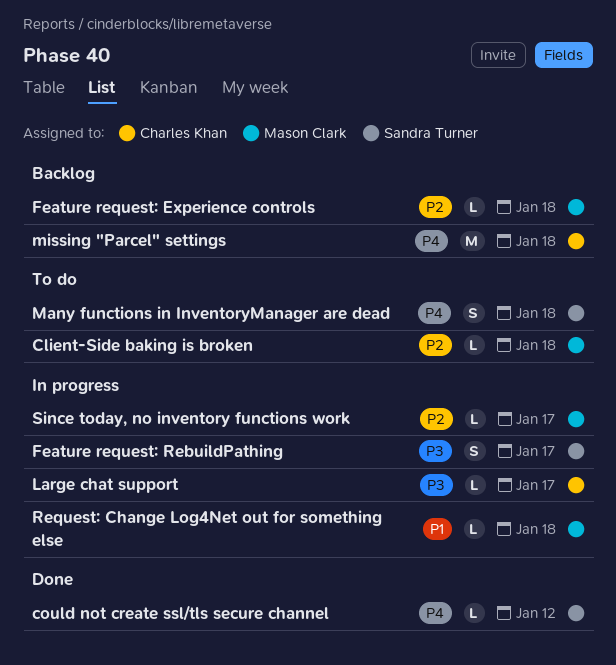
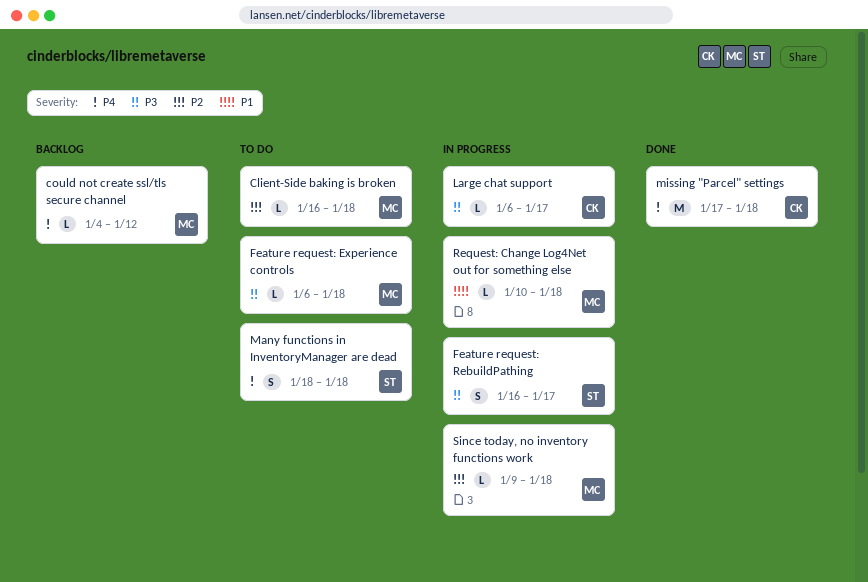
could not create ssl/tls secure channel, status: Done -> Backlog
could not create ssl/tls secure channel, owner: Sandra Turner -> Mason Clark
Feature request: Experience controls, status: Backlog -> To do
Feature request: Experience controls, priority: P2 -> P3
missing "Parcel" settings, status: Backlog -> Done
Since today, no inventory functions work, due: Jan 17 -> Jan 18

